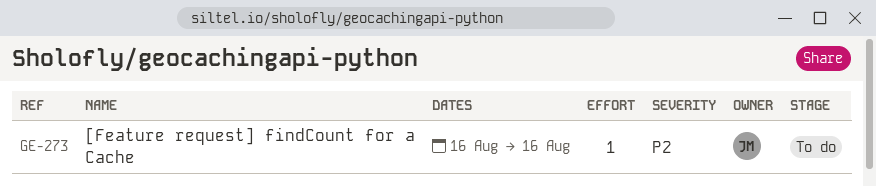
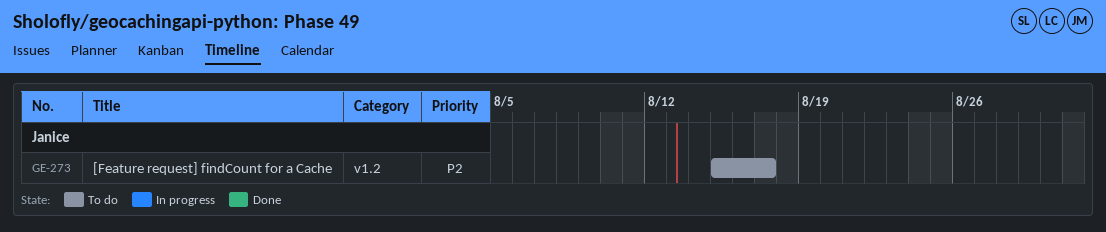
GE-273, start: Aug 16 -> Aug 15
GE-273, due: Aug 16 -> Aug 17

